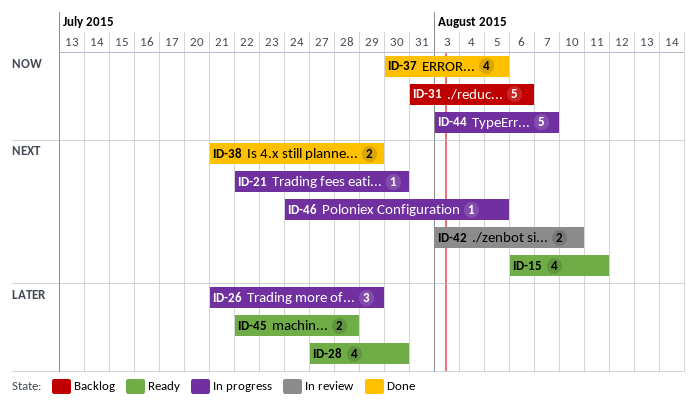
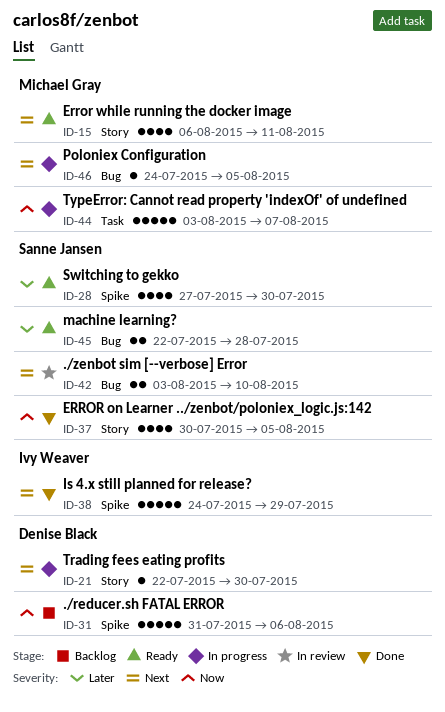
ID-26: present -> none
ID-38, estimate: 2 -> 5
ID-38, start: Jul 21 -> Jul 24

